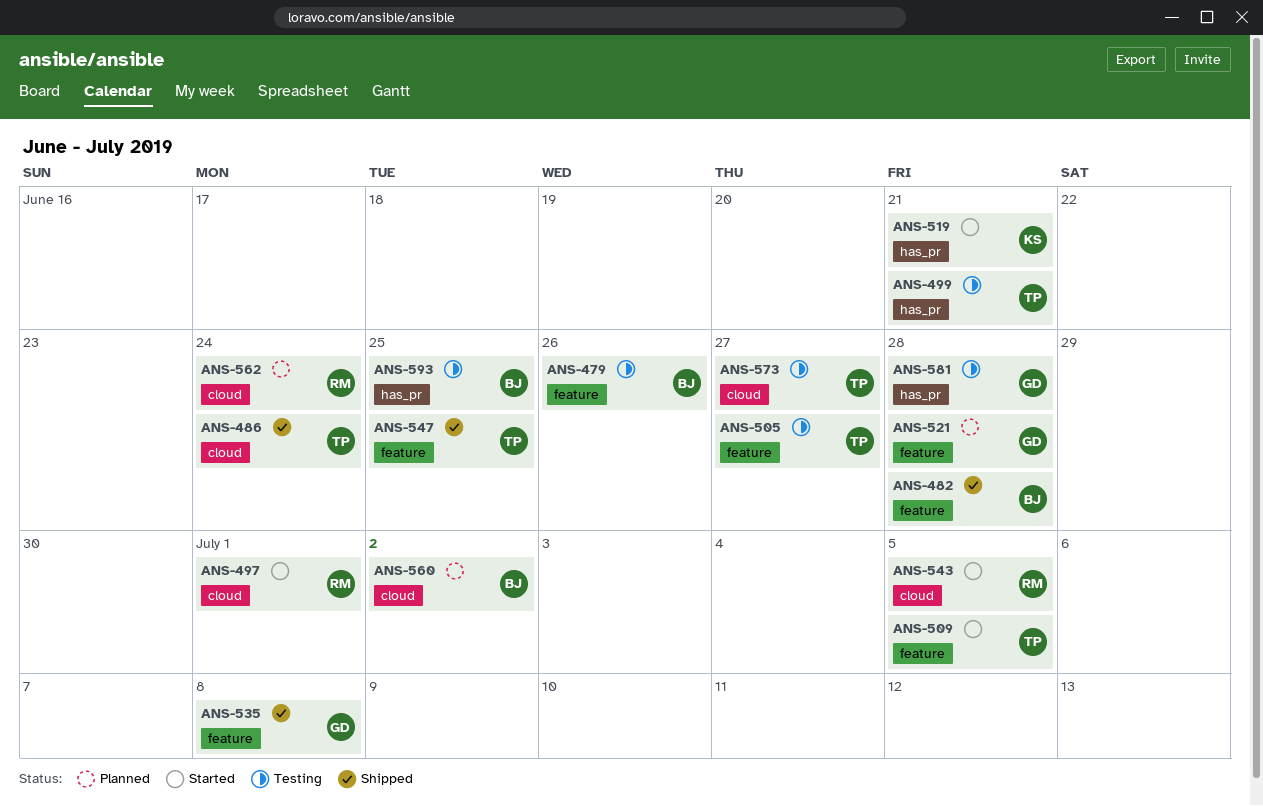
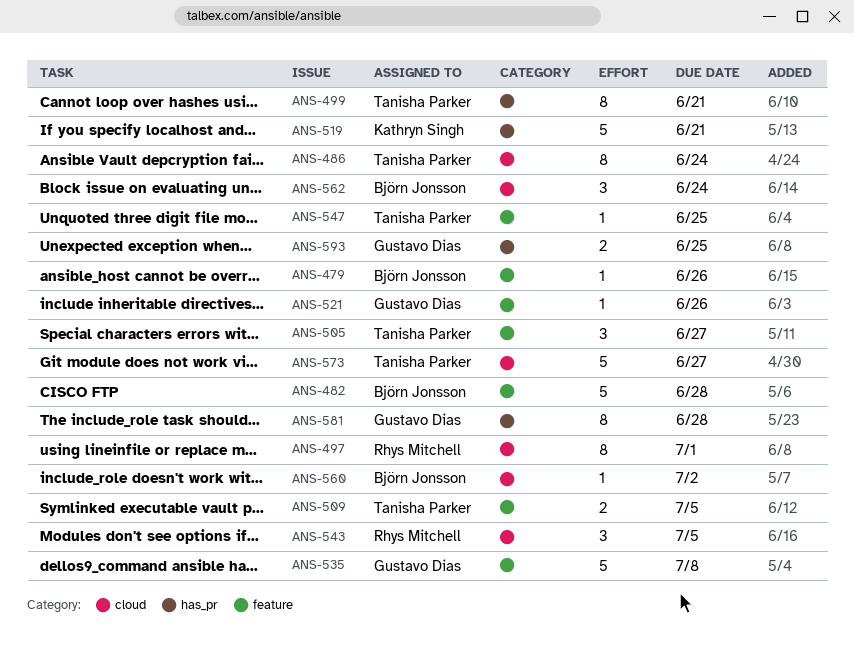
ANS-521, due: Jun 28 -> Jun 26
ANS-562, owner: Rhys Mitchell -> Björn Jonsson
ANS-593, owner: Björn Jonsson -> Gustavo Dias

